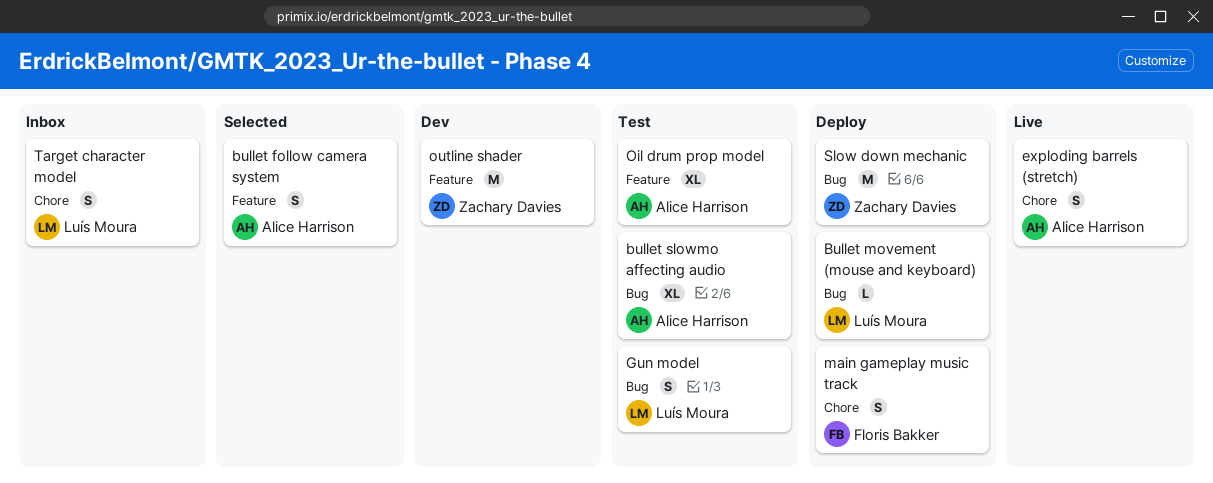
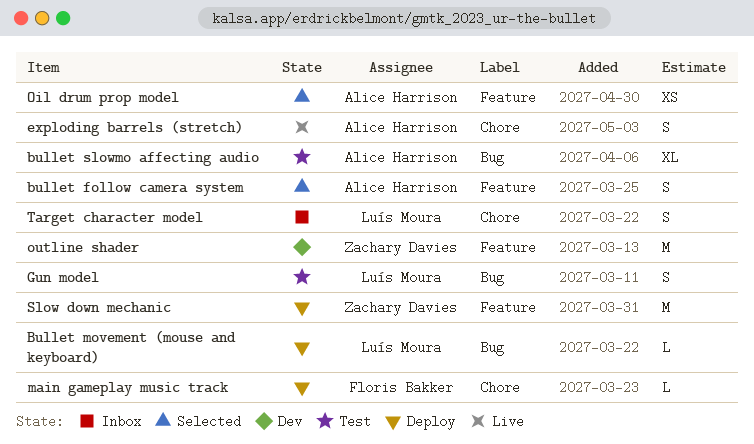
main gameplay music track, estimate: S -> L
Oil drum prop model, status: Test -> Selected
Oil drum prop model, estimate: XL -> XS
Slow down mechanic, label: Bug -> Feature

